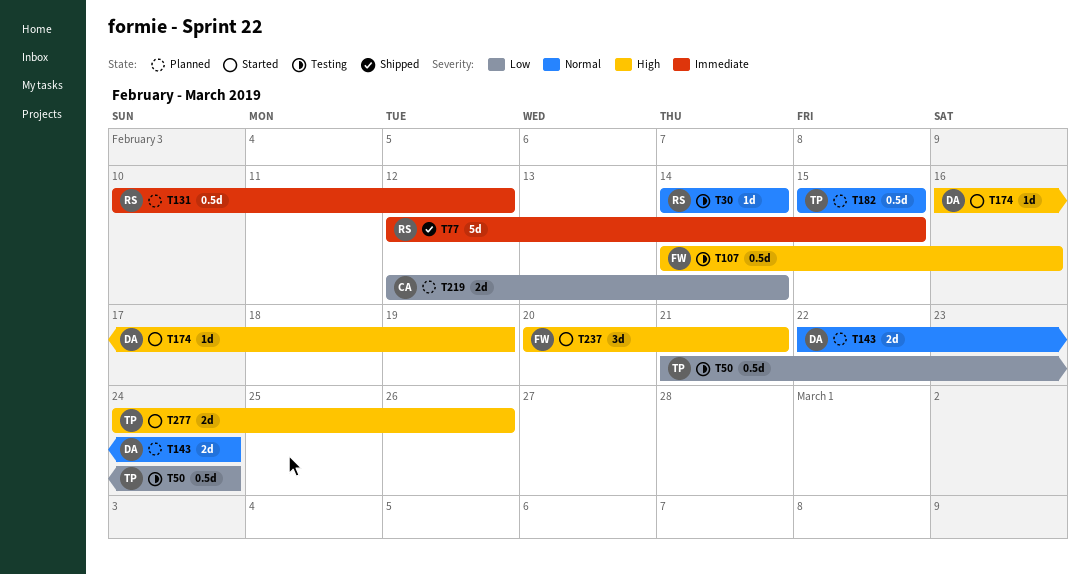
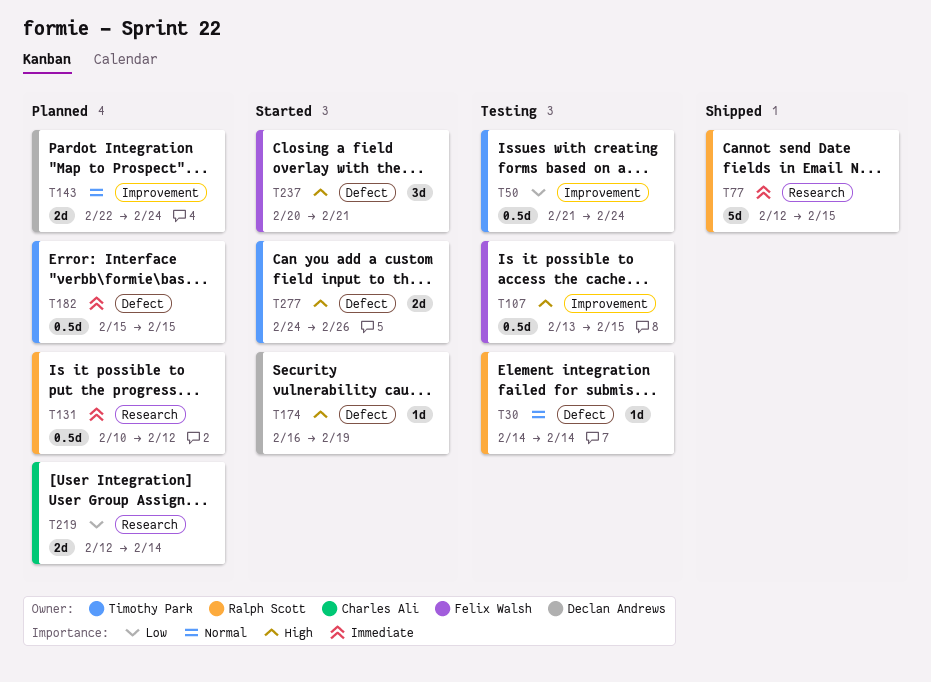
T107, start: Feb 14 -> Feb 13
T107, due: Feb 16 -> Feb 15
T182, priority: Normal -> Immediate

